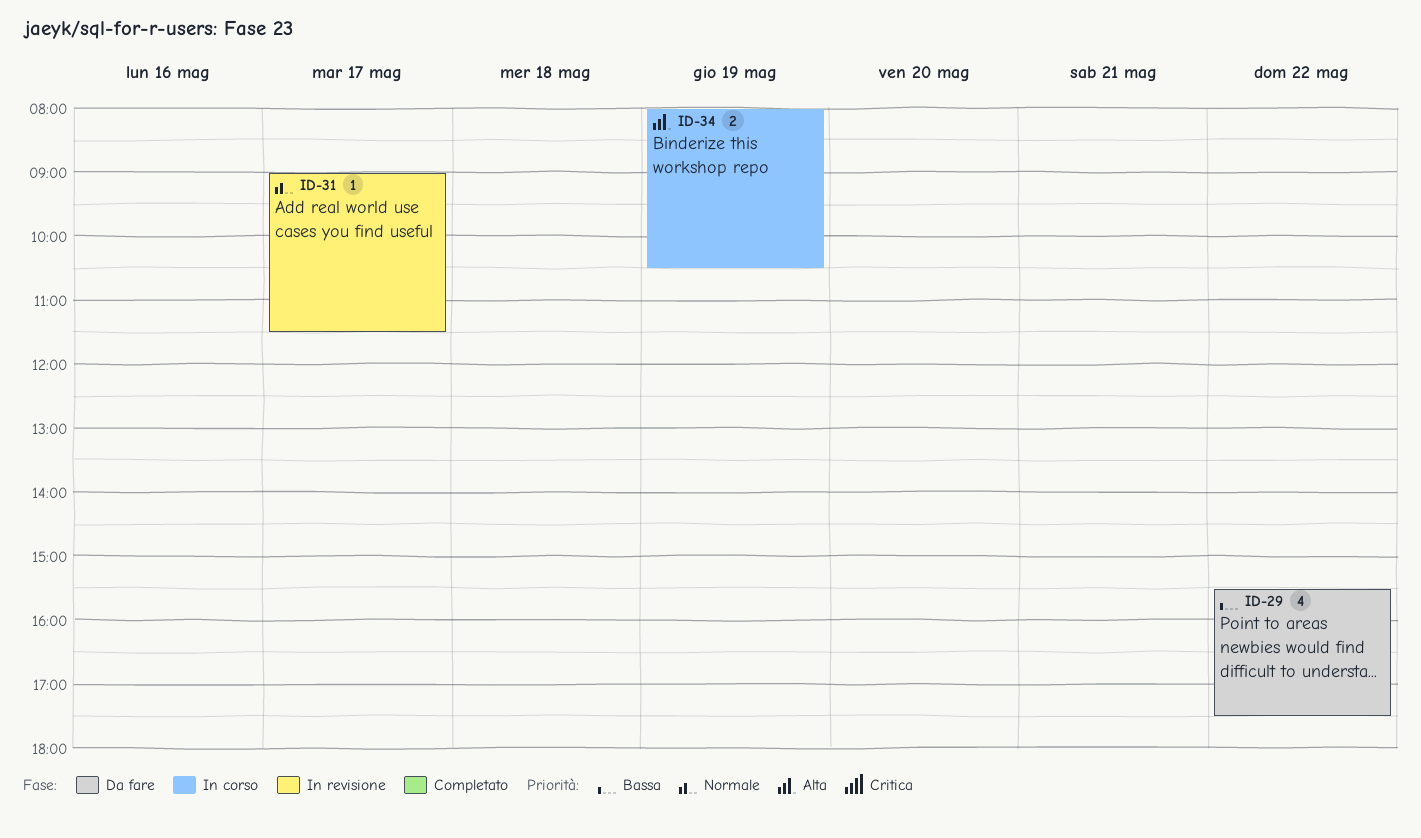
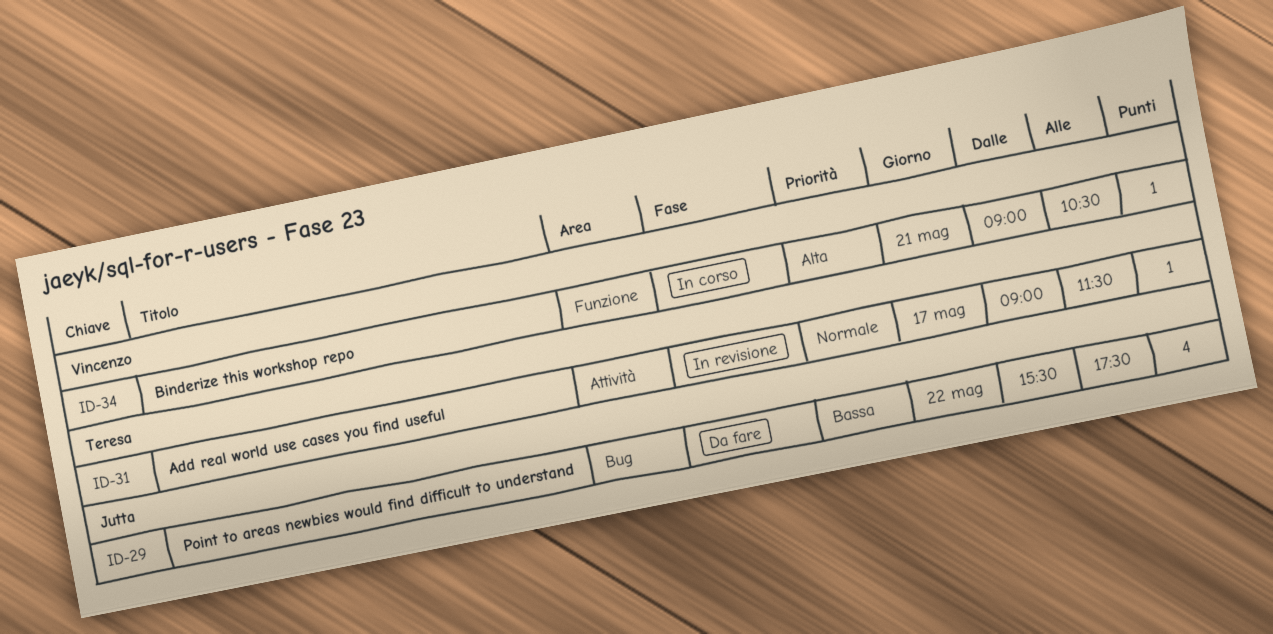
ID-34, estimate: 2 -> 1
ID-34, day: May 19 -> May 21
ID-34, begins: 08:00 -> 09:00

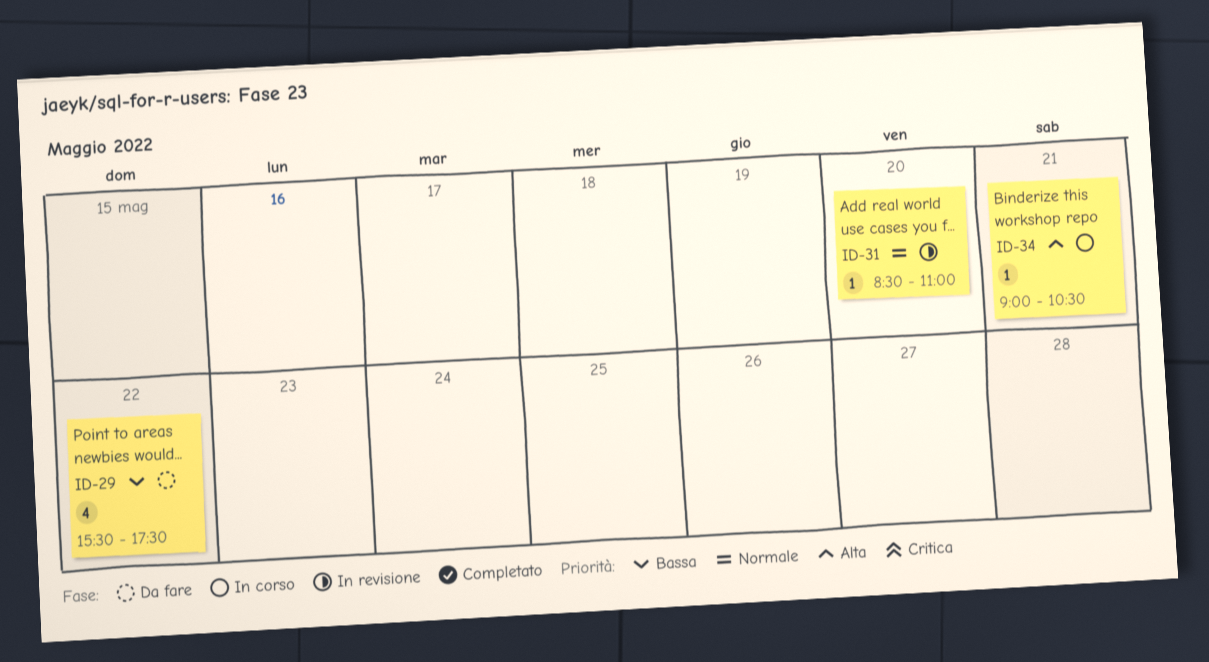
ID-31, day: May 17 -> May 20
ID-31, begins: 09:00 -> 08:30
ID-31, ends: 11:30 -> 11:00

